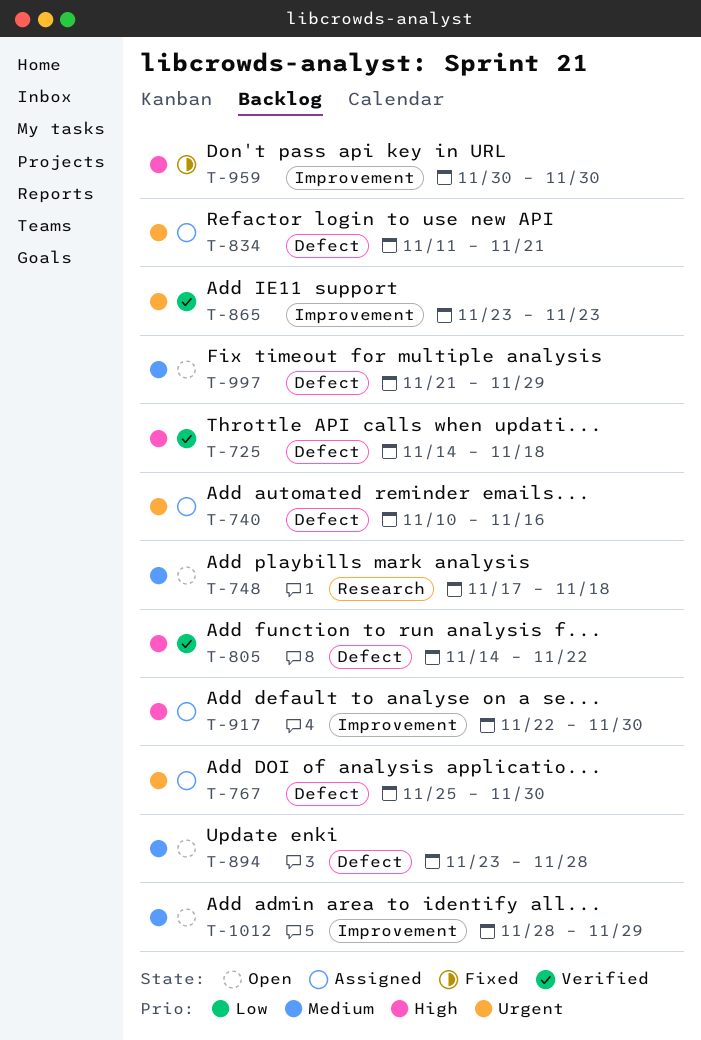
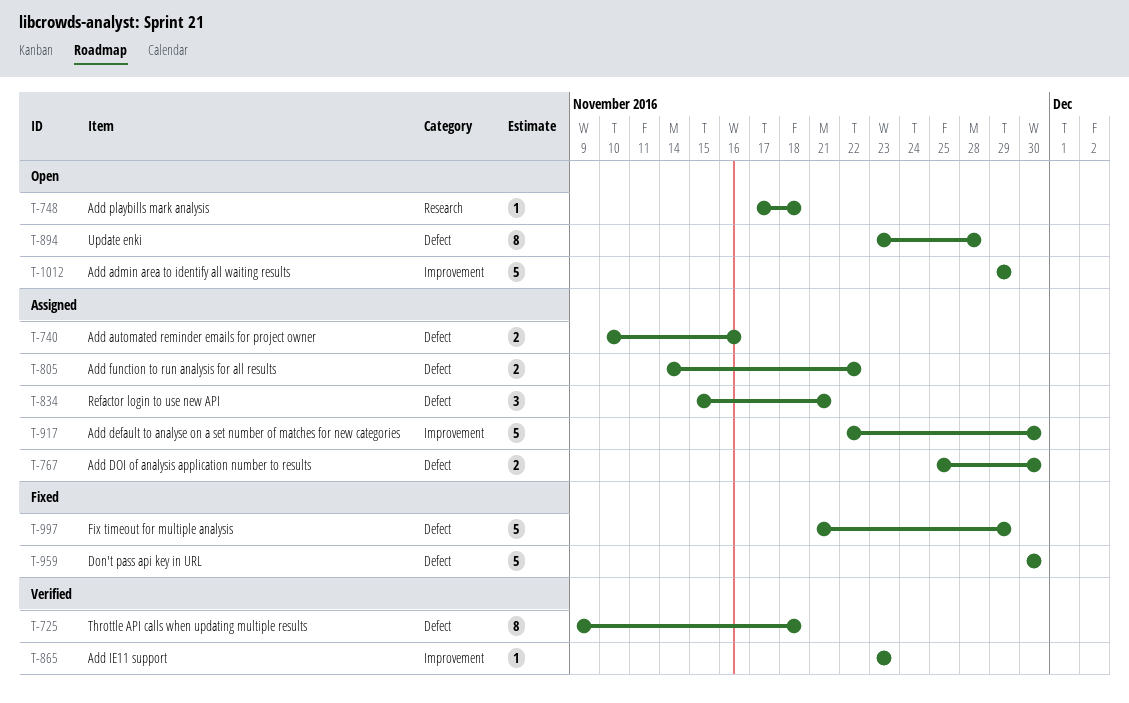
T-725, start: Nov 14 -> Nov 9
T-805, status: Verified -> Assigned
T-834, start: Nov 11 -> Nov 15
T-959, label: Improvement -> Defect
T-997, status: Open -> Fixed
T-1012, start: Nov 28 -> Nov 29

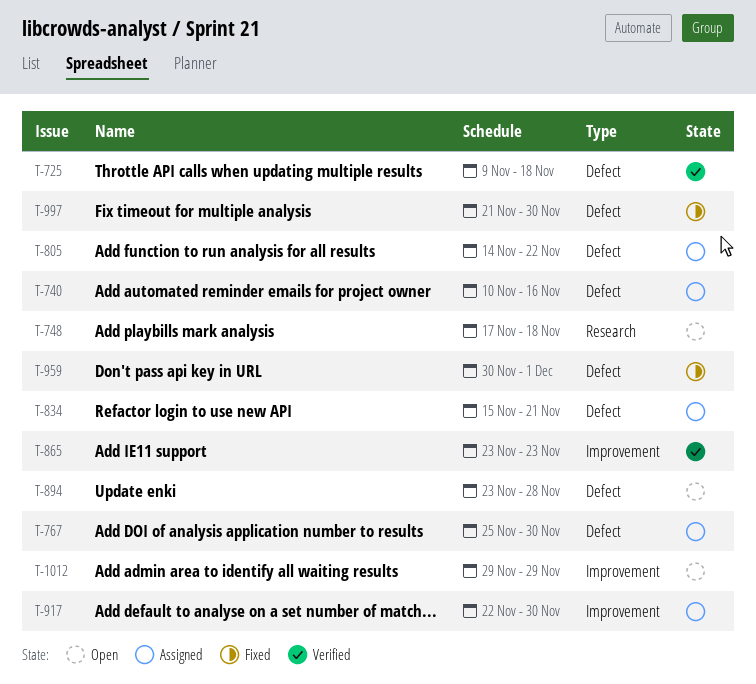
T-959, due: Nov 30 -> Dec 1
T-997, due: Nov 29 -> Nov 30

